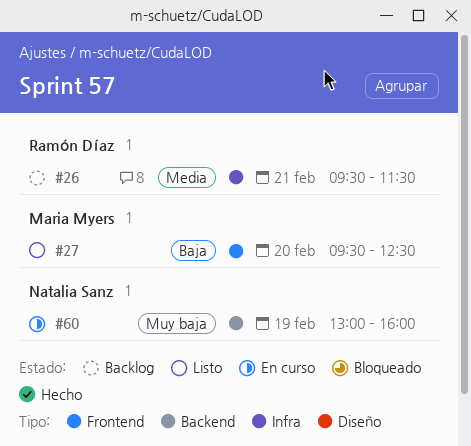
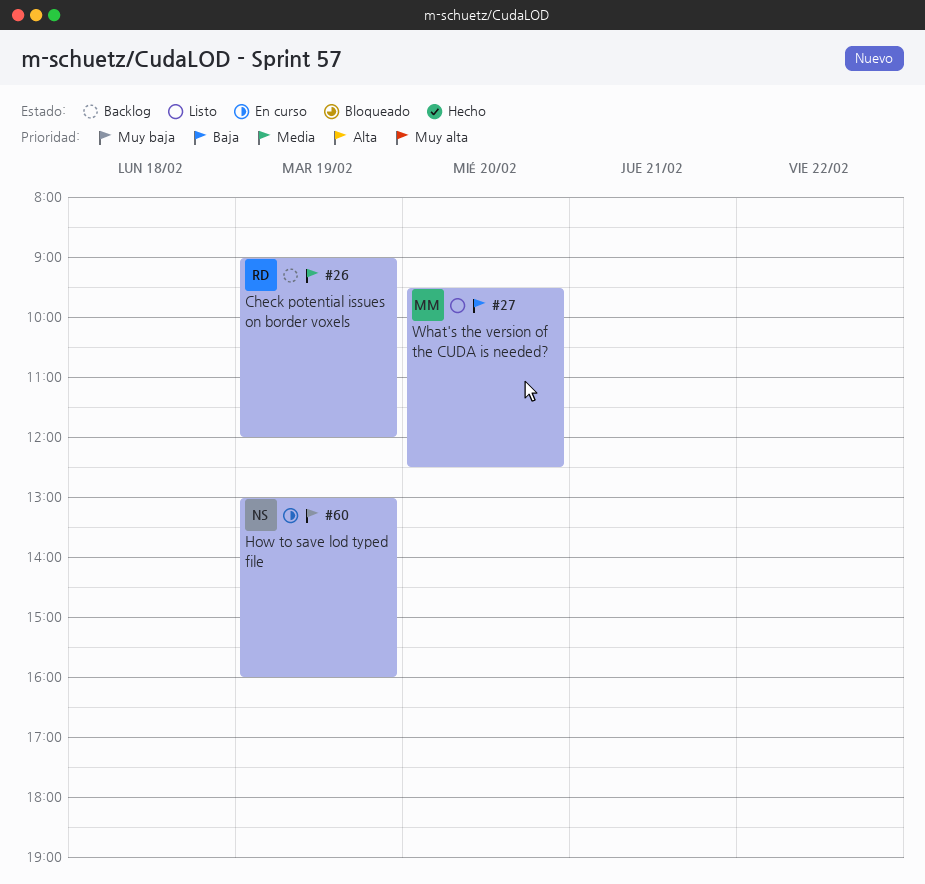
#26, day: Feb 21 -> Feb 19
#26, begins: 09:30 -> 09:00
#26, ends: 11:30 -> 12:00

